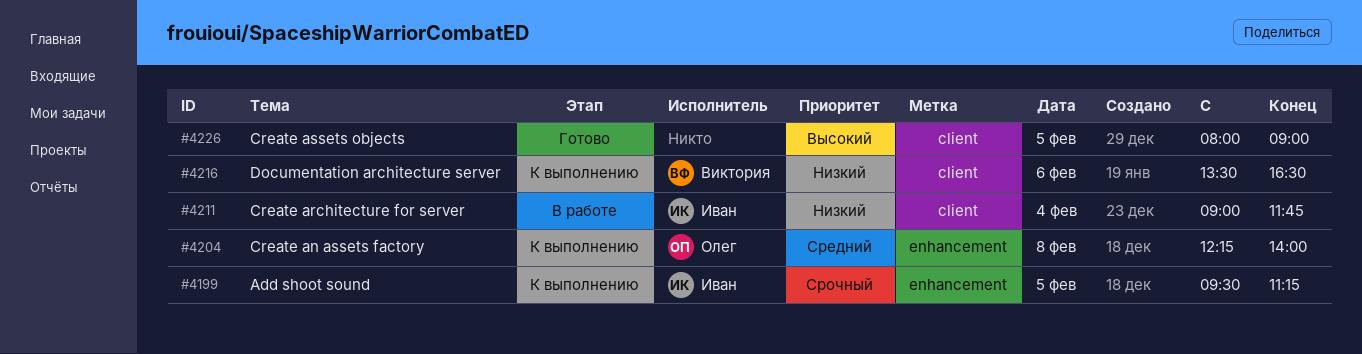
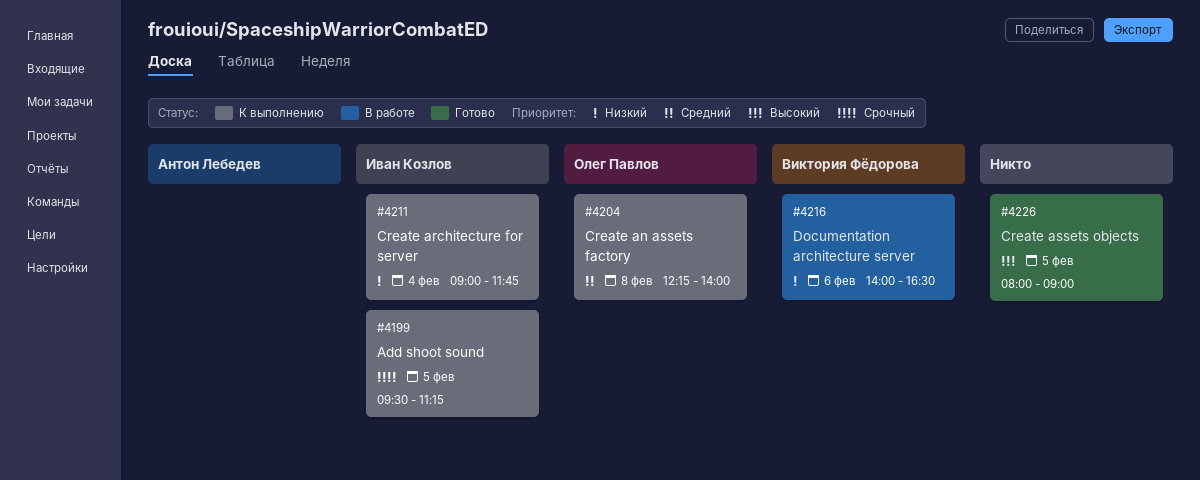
#4211, status: В работе -> К выполнению
#4216, status: К выполнению -> В работе
#4216, begins: 13:30 -> 14:00

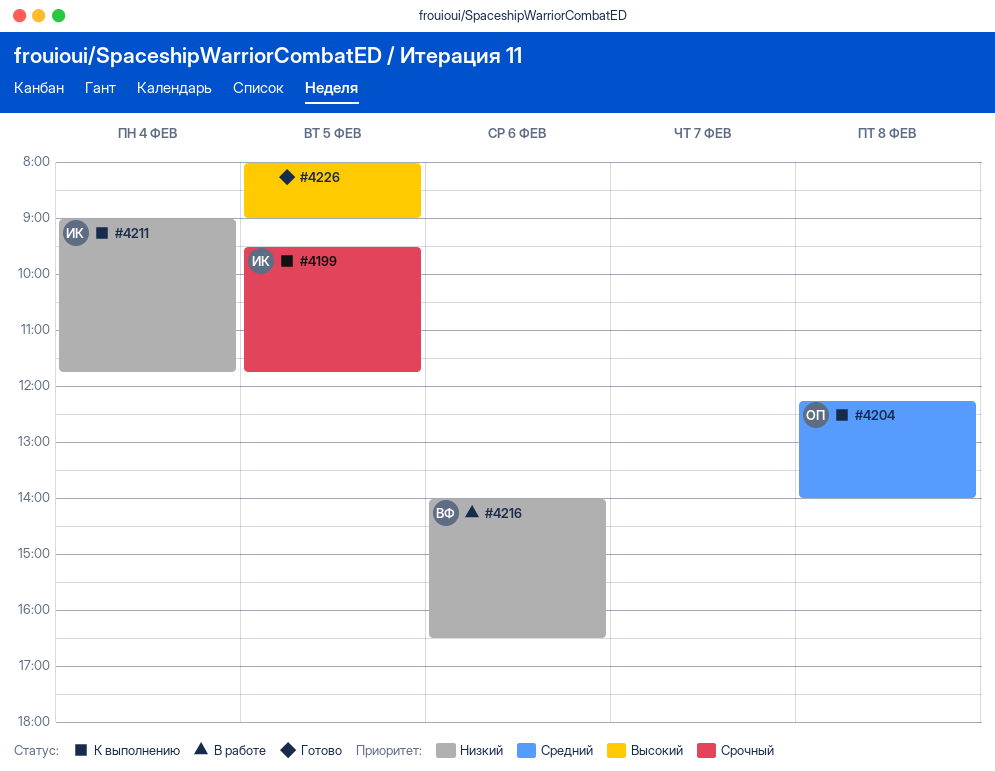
#4199, ends: 11:15 -> 11:45

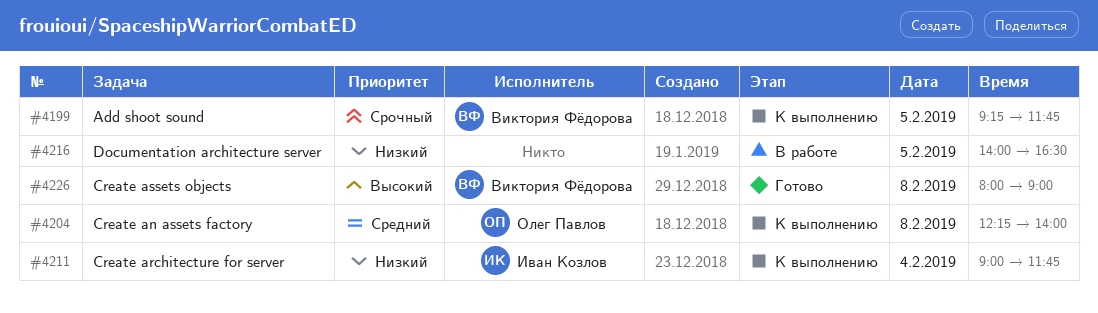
#4199, owner: Иван Козлов -> Виктория Фёдорова
#4199, begins: 09:30 -> 09:15
#4216, owner: Виктория Фёдорова -> none
#4216, day: Feb 6 -> Feb 5
#4226, owner: none -> Виктория Фёдорова
#4226, day: Feb 5 -> Feb 8

